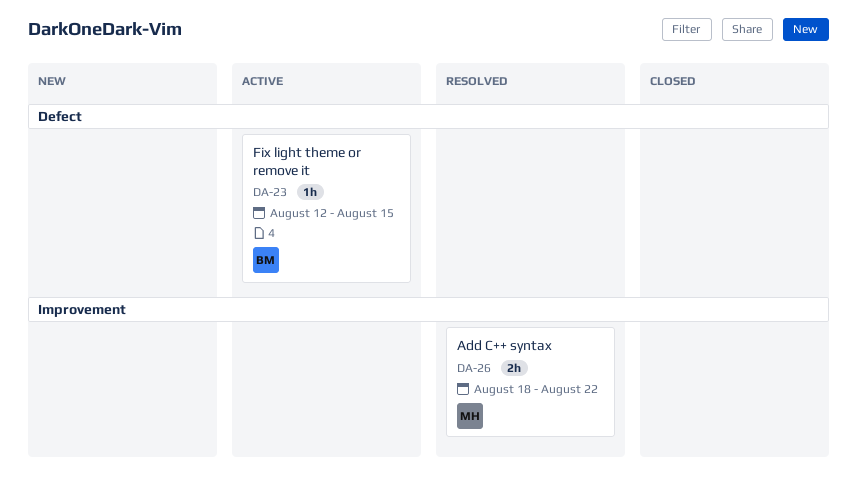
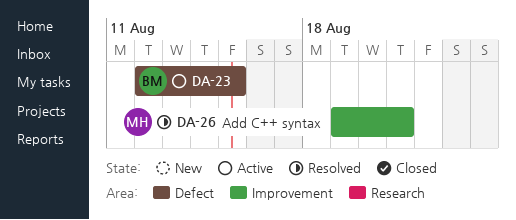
DA-26, start: Aug 18 -> Aug 19
DA-26, due: Aug 22 -> Aug 21

